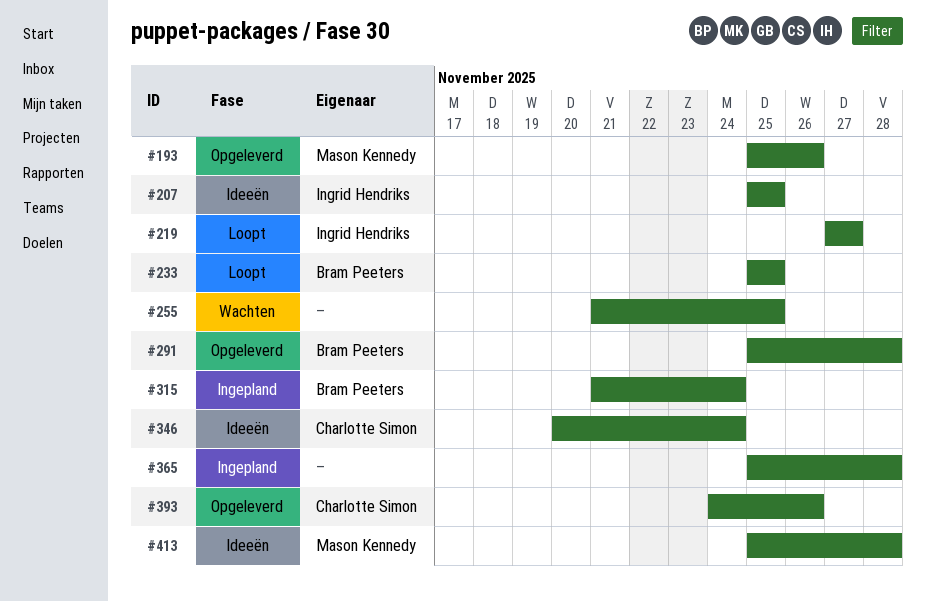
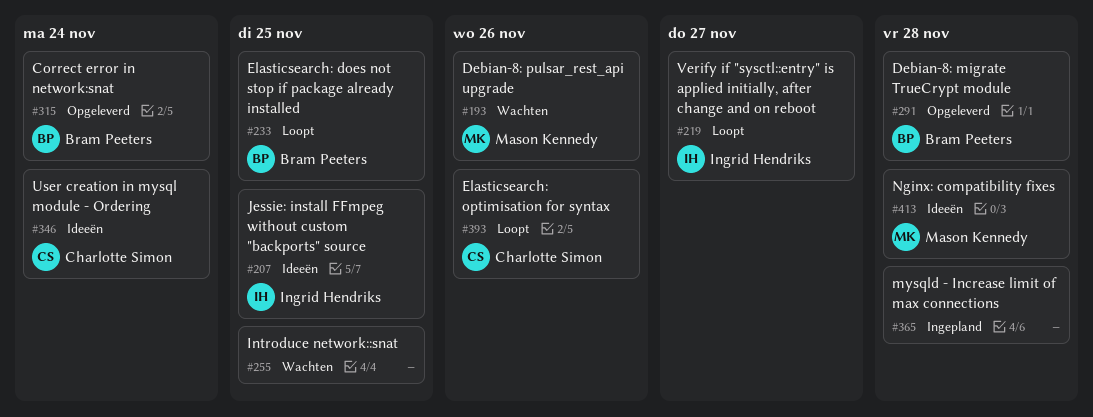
#193, status: Opgeleverd -> Wachten
#315, status: Ingepland -> Opgeleverd
#393, status: Opgeleverd -> Loopt

